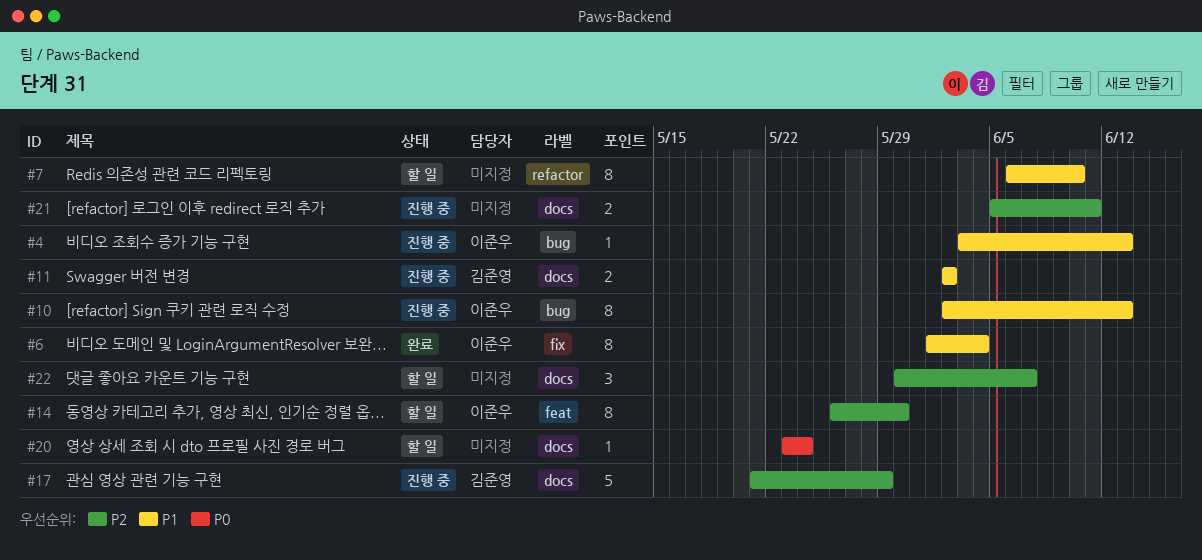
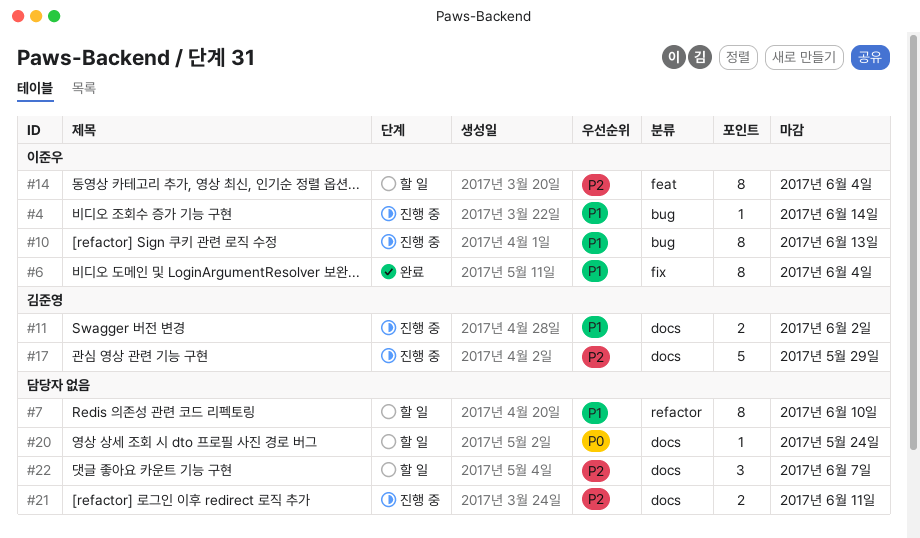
#4, due: Jun 13 -> Jun 14
#14, due: May 30 -> Jun 4

